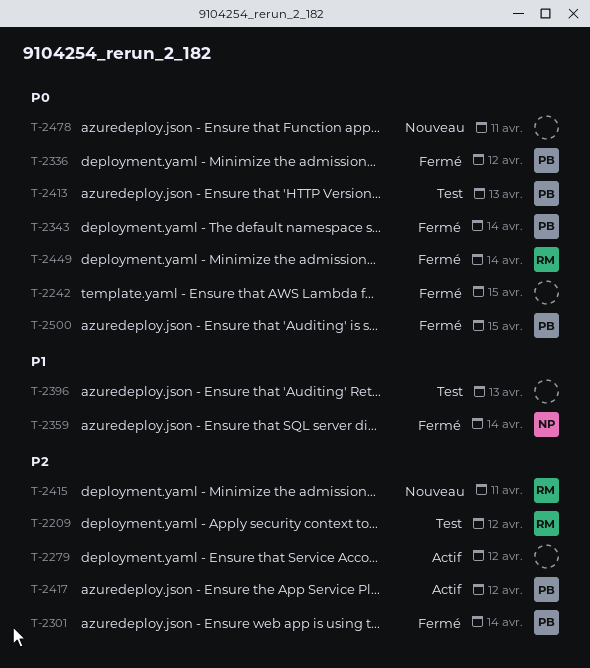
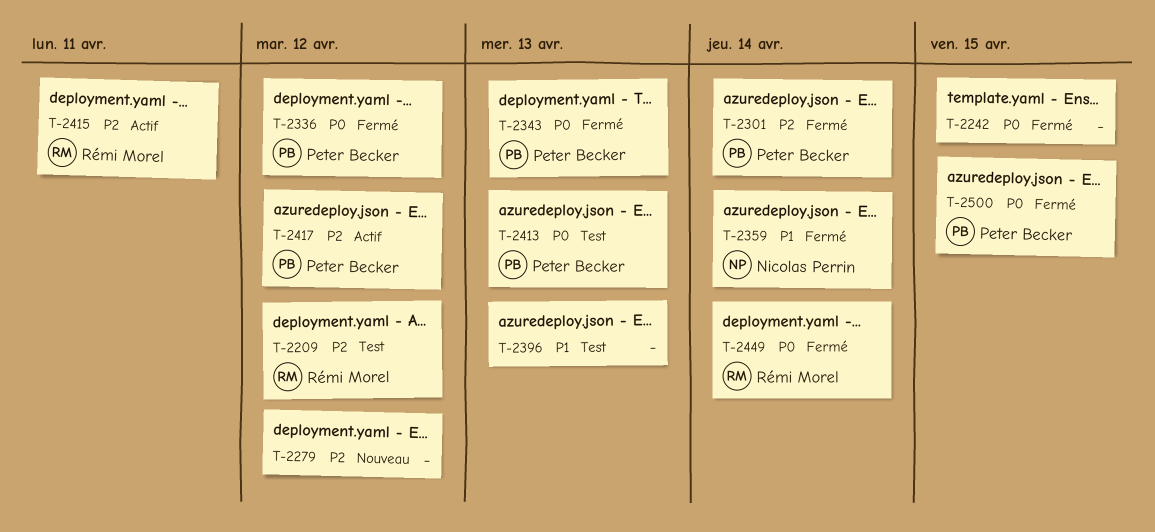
T-2279, status: Actif -> Nouveau
T-2343, due: Apr 14 -> Apr 13
T-2415, status: Nouveau -> Actif
T-2478: present -> none

